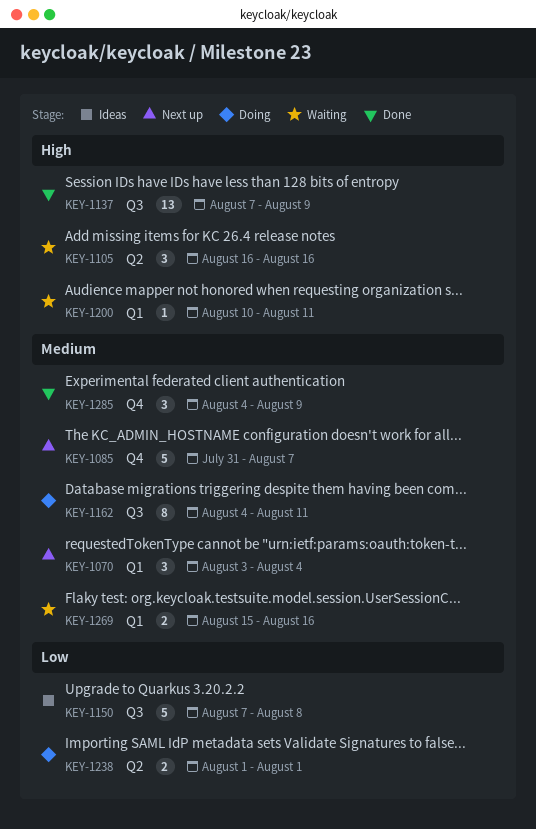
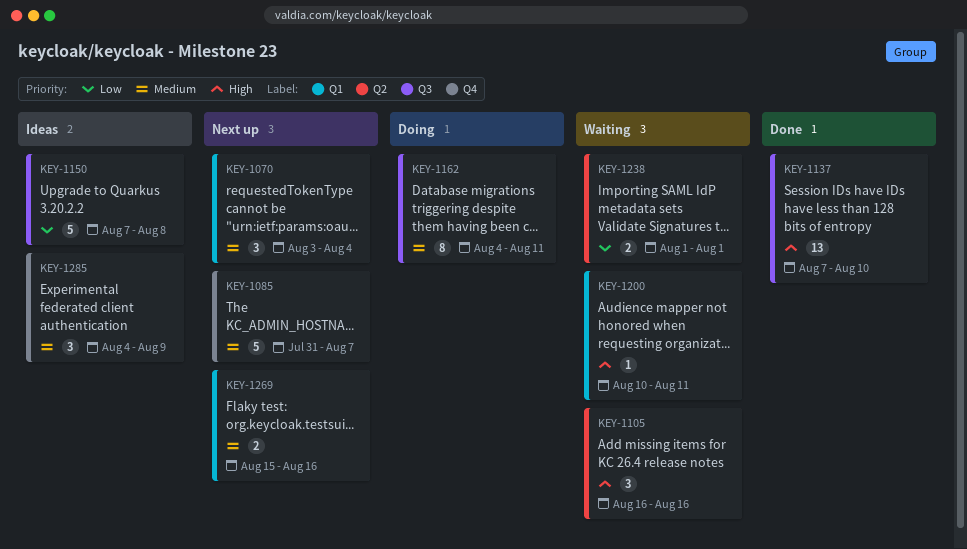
KEY-1137, due: Aug 9 -> Aug 10
KEY-1238, status: Doing -> Waiting
KEY-1269, status: Waiting -> Next up
KEY-1285, status: Done -> Ideas

